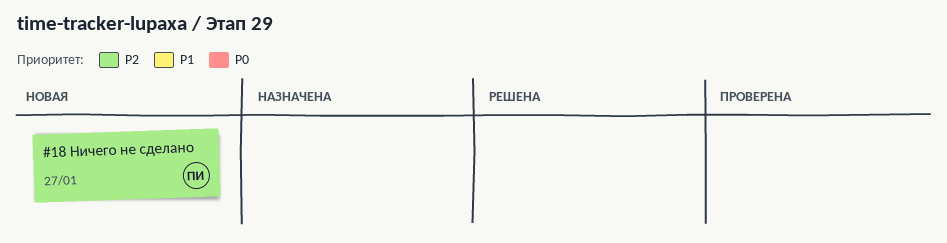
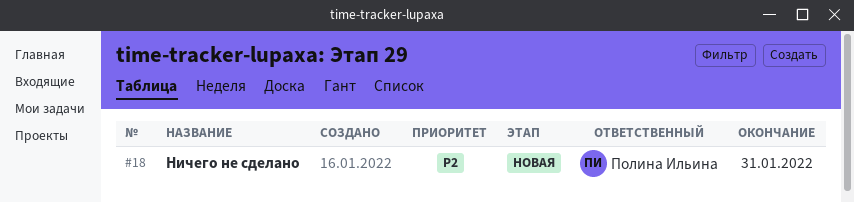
#18, due: Jan 27 -> Jan 31

